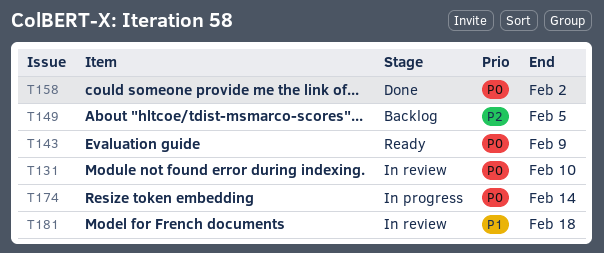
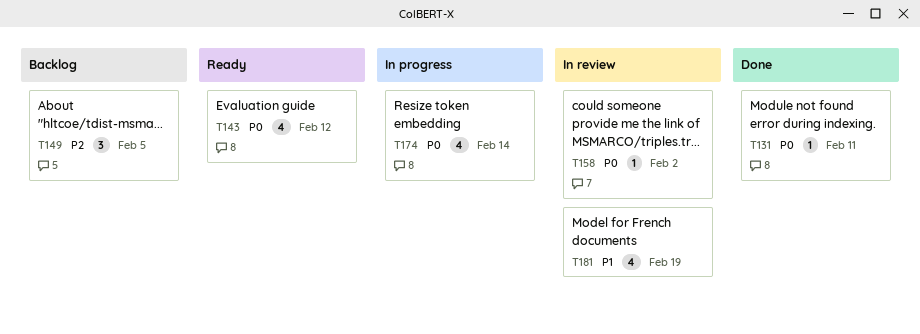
T131, status: In review -> Done
T131, due: Feb 10 -> Feb 11
T143, due: Feb 9 -> Feb 12
T158, status: Done -> In review
T181, due: Feb 18 -> Feb 19

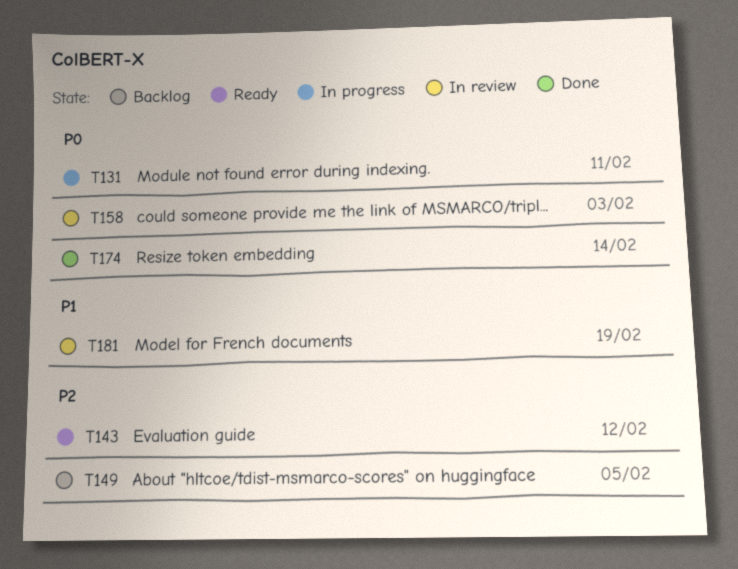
T131, status: Done -> In progress
T143, priority: P0 -> P2
T158, due: Feb 2 -> Feb 3
T174, status: In progress -> Done

